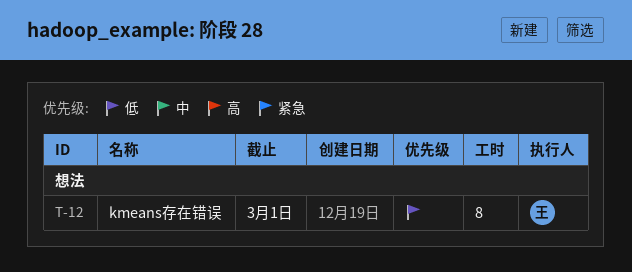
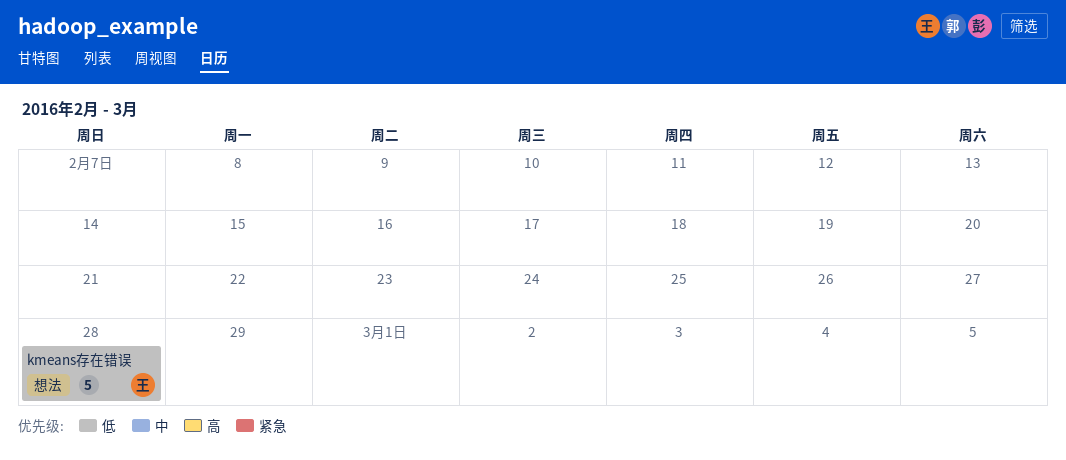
kmeans存在错误, estimate: 8 -> 5
kmeans存在错误, due: Mar 1 -> Feb 28

